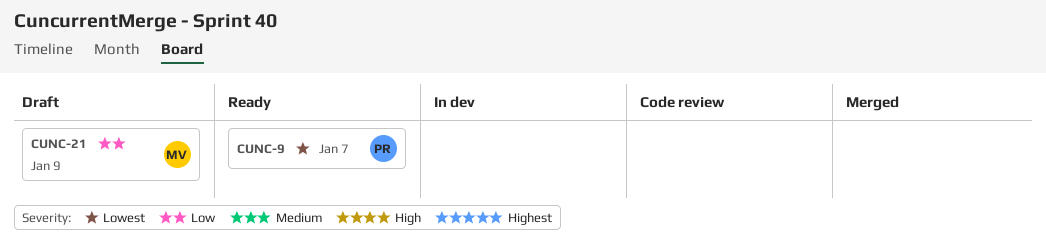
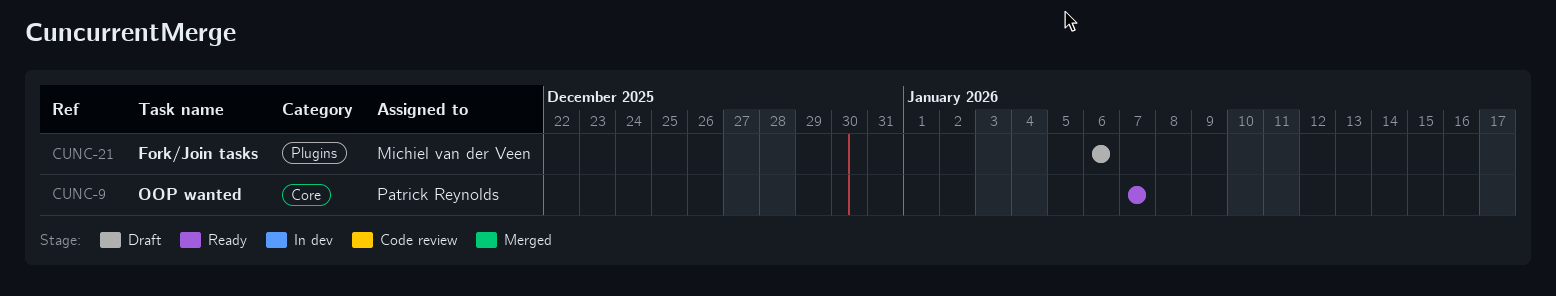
CUNC-21, due: Jan 9 -> Jan 6

